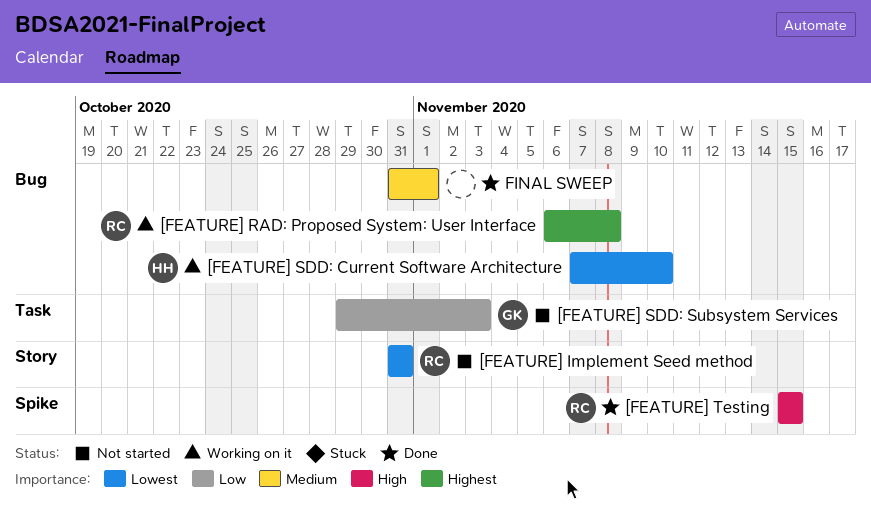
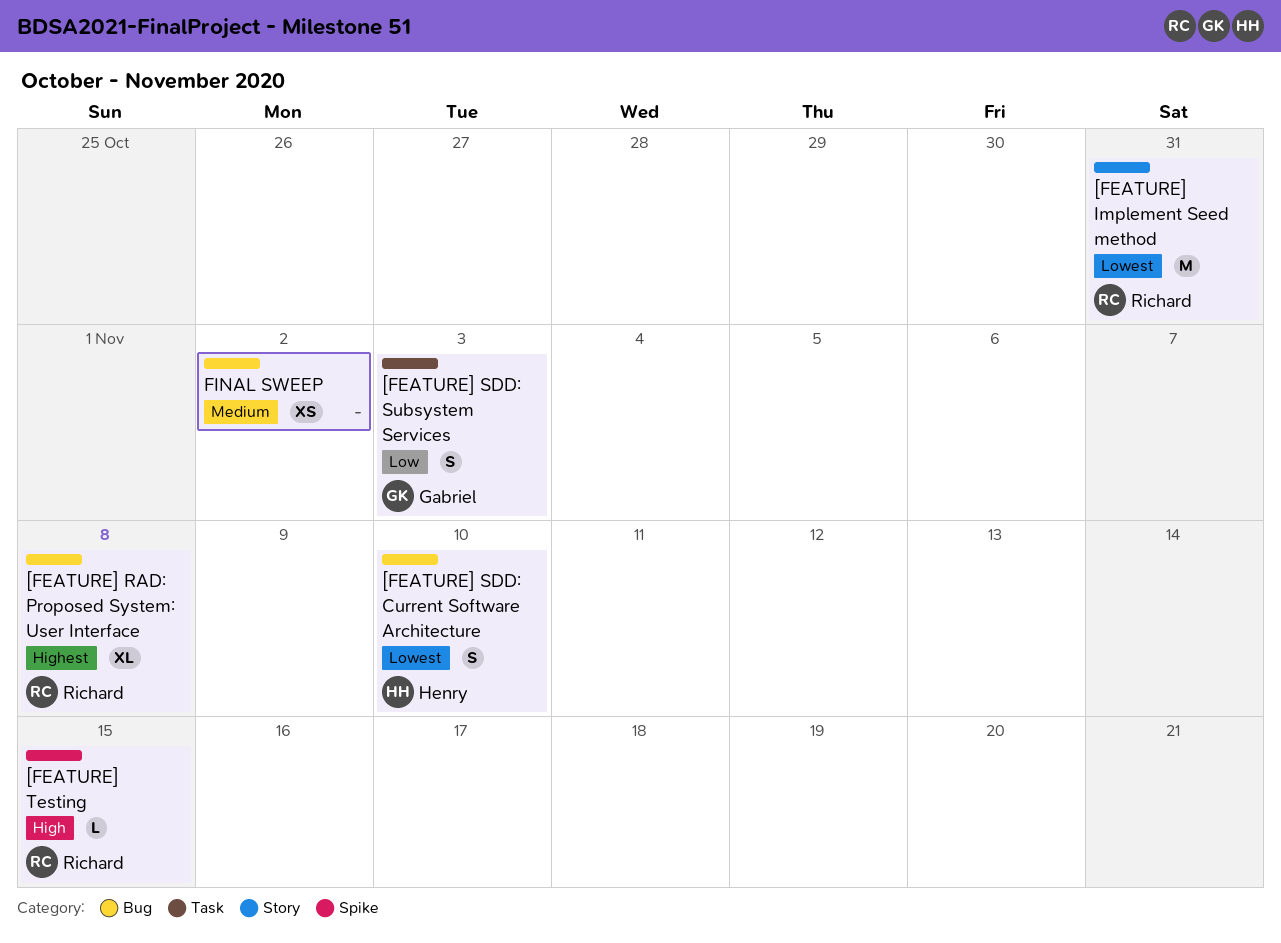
FINAL SWEEP, due: Nov 1 -> Nov 2

